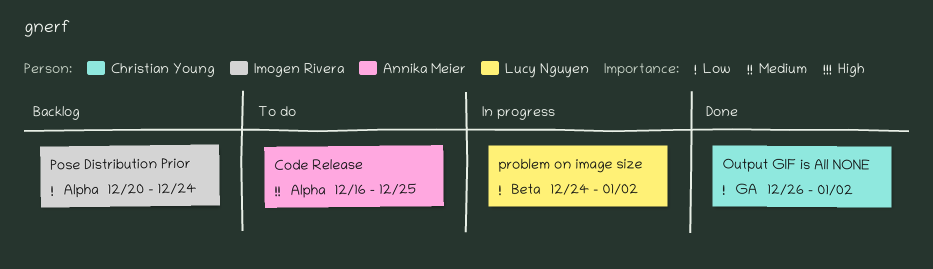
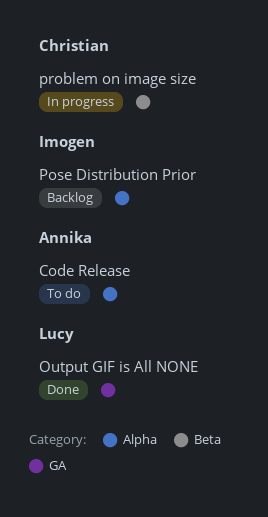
Output GIF is All NONE, owner: Christian Young -> Lucy Nguyen
problem on image size, owner: Lucy Nguyen -> Christian Young

